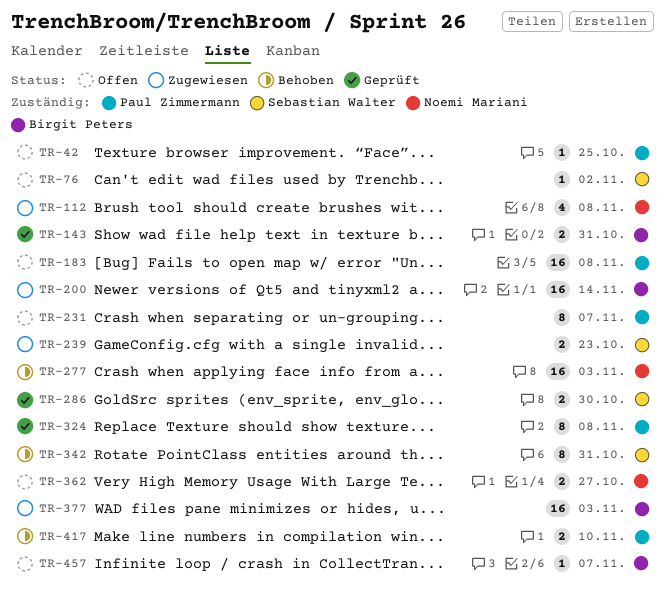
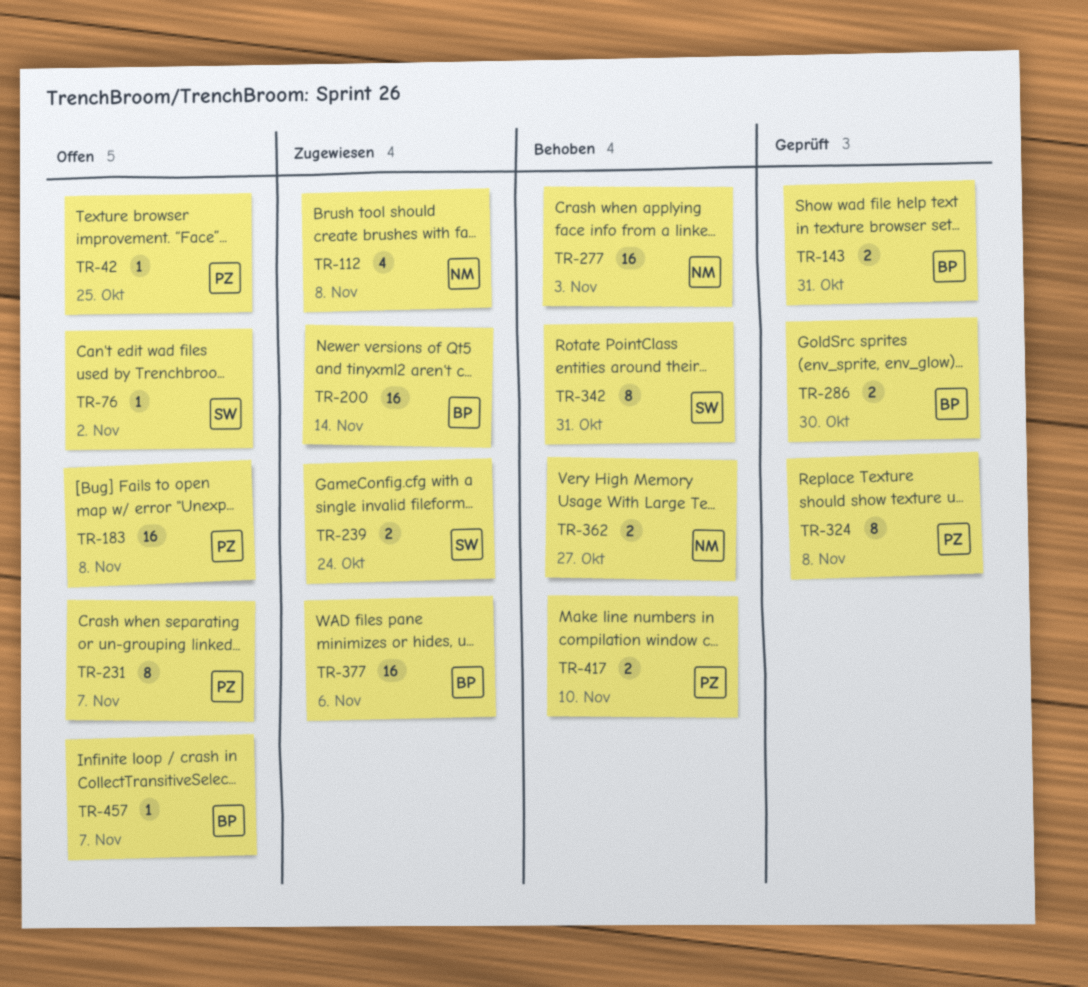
TR-239, due: Oct 23 -> Oct 24
TR-286, owner: Sebastian Walter -> Birgit Peters
TR-362, status: Offen -> Behoben
TR-377, due: Nov 3 -> Nov 6

